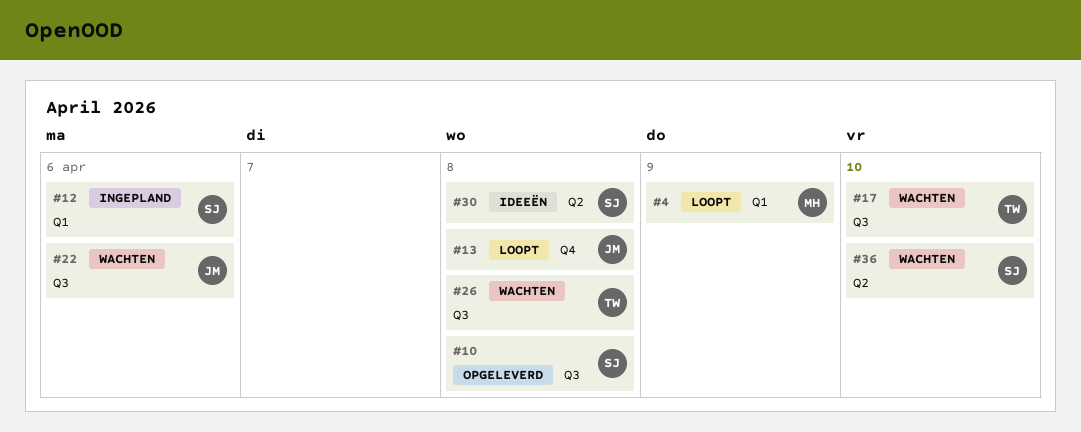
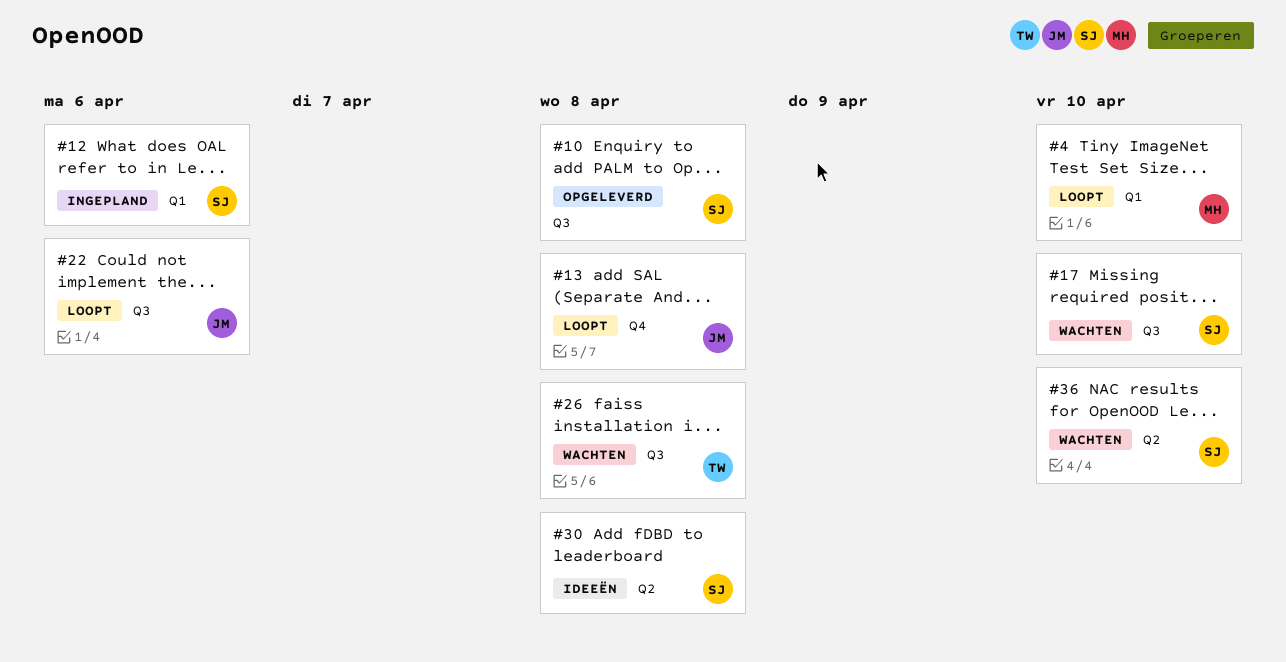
#4, due: Apr 9 -> Apr 10
#17, owner: TW -> SJ
#22, status: Wachten -> Loopt

